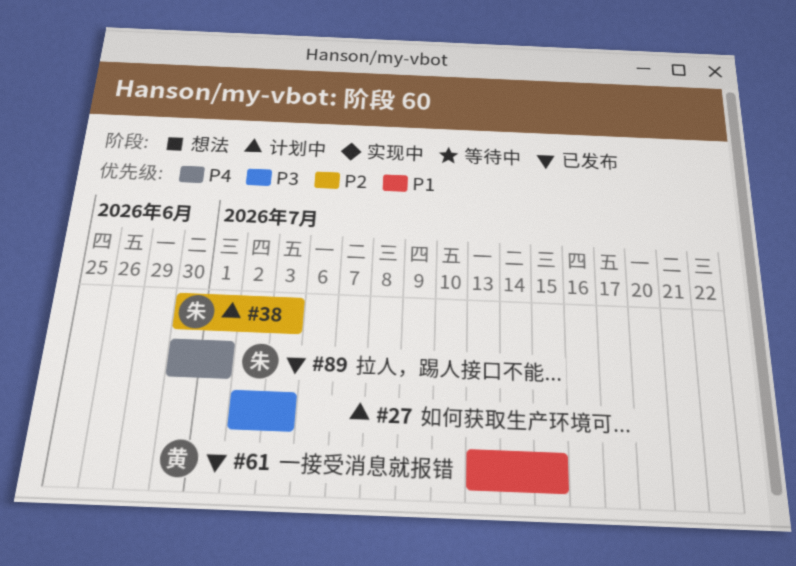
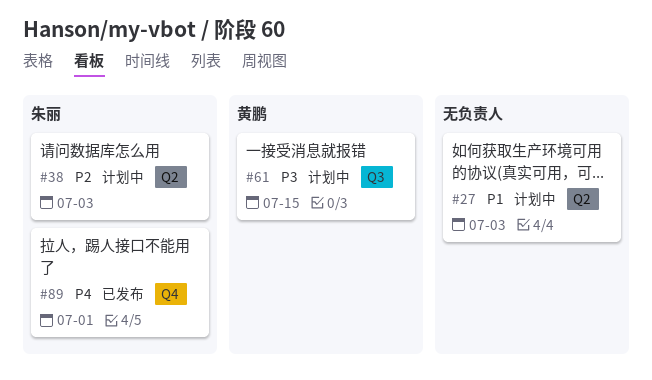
#27, priority: P3 -> P1
#61, status: 已发布 -> 计划中
#61, priority: P1 -> P3

